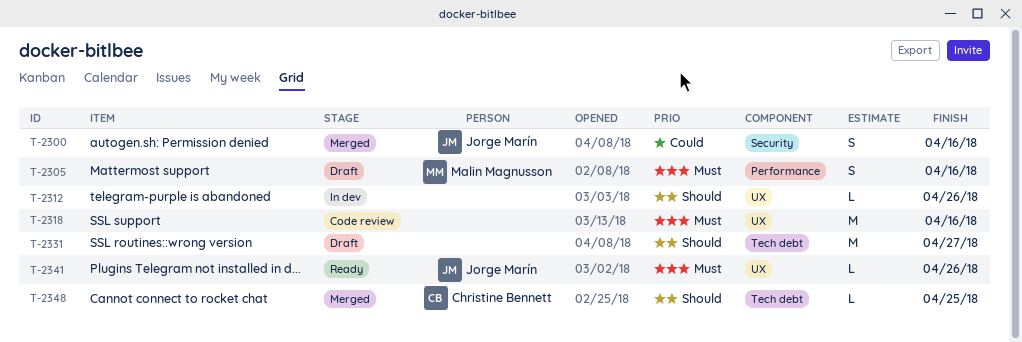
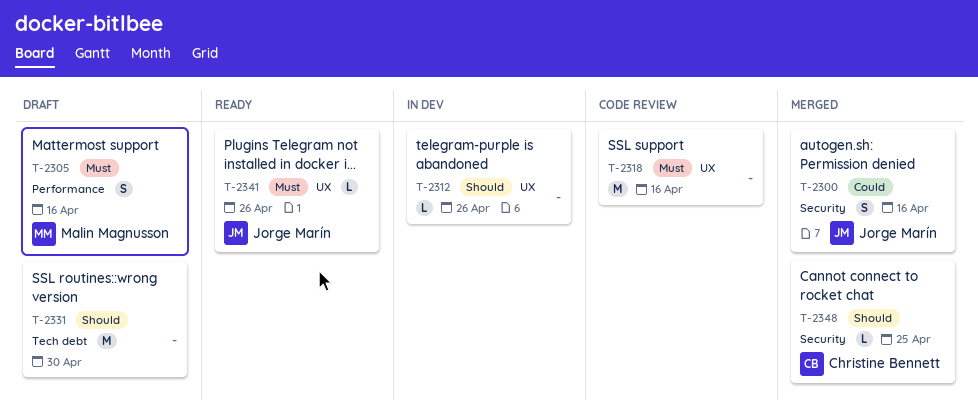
T-2331, due: Apr 27 -> Apr 30
T-2348, label: Tech debt -> Security

